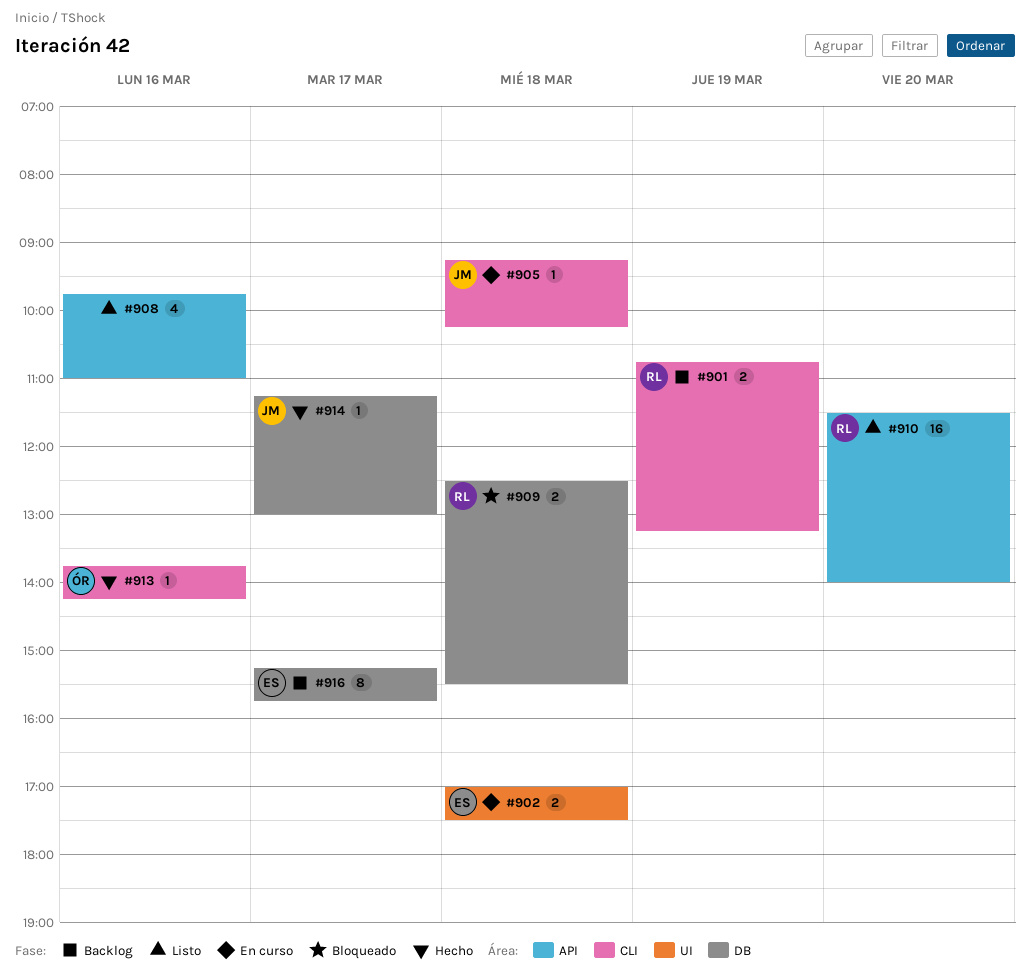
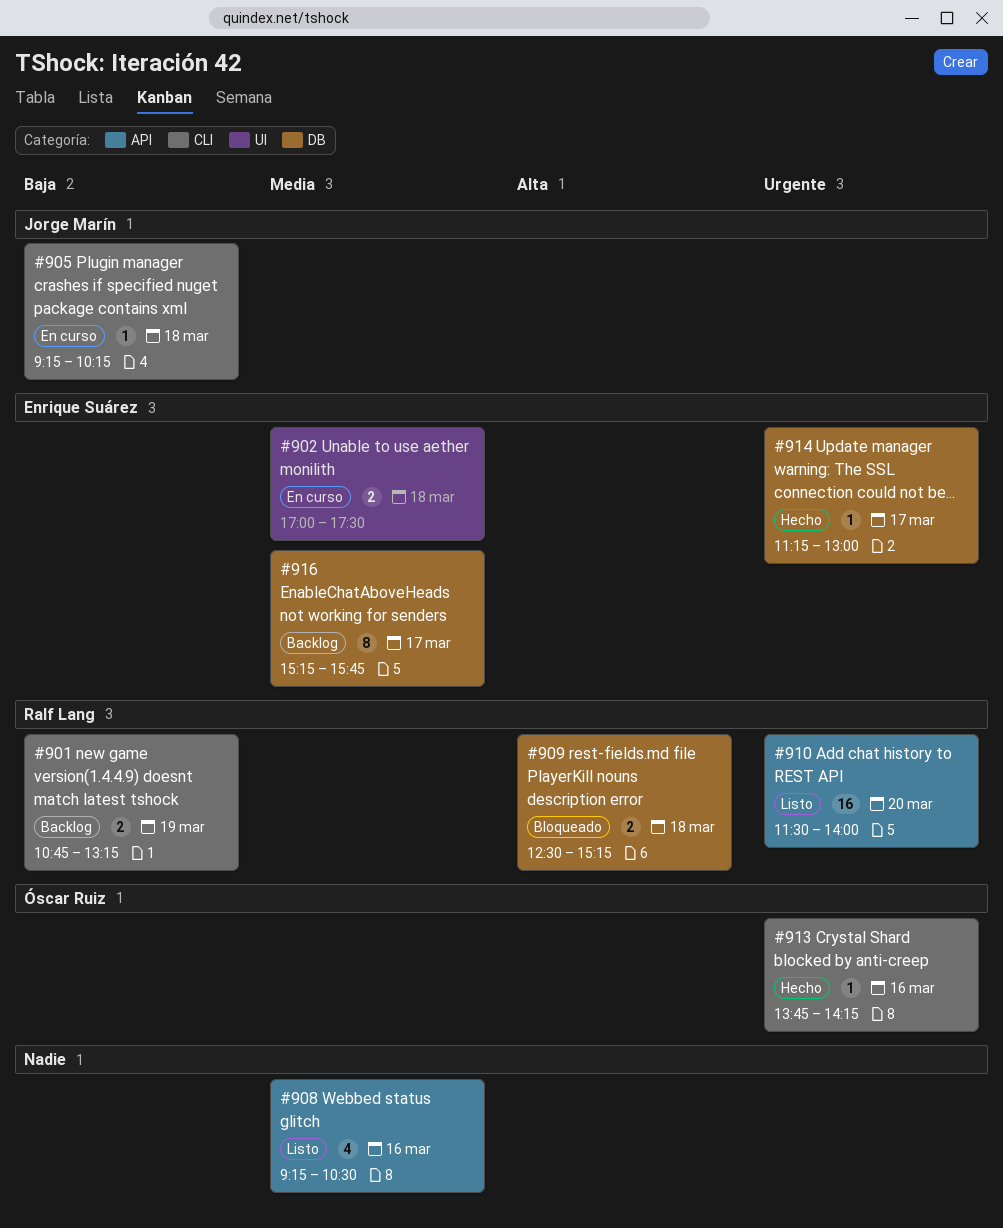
#908, begins: 09:45 -> 09:15
#908, ends: 11:00 -> 10:30
#909, ends: 15:30 -> 15:15
#914, owner: Jorge Marín -> Enrique Suárez

